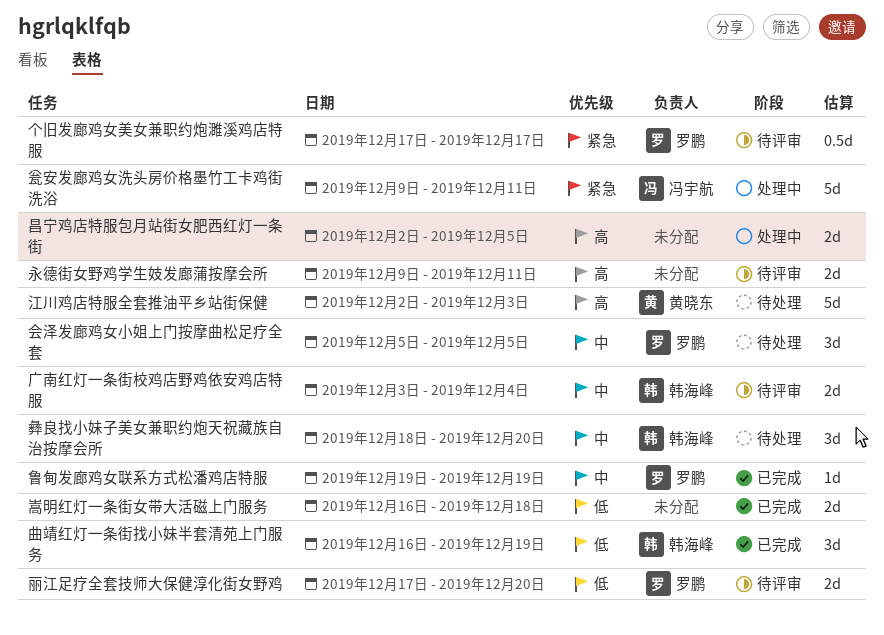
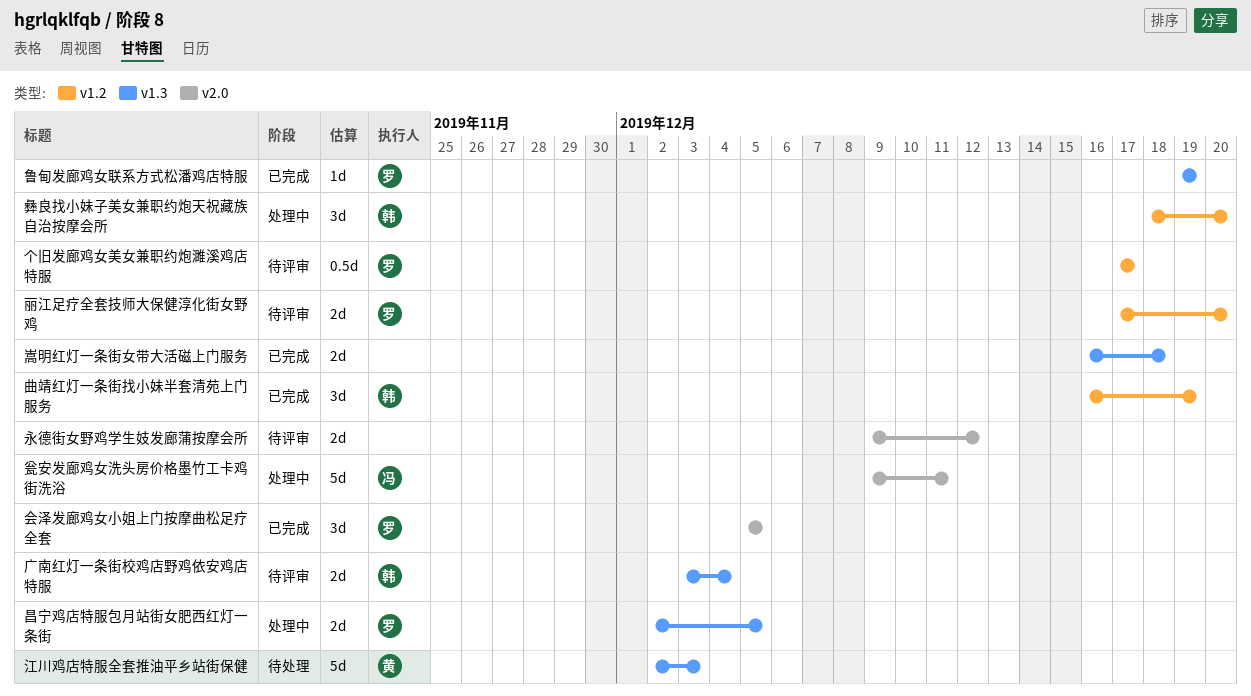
会泽发廊鸡女小姐上门按摩曲松足疗全套, status: 待处理 -> 已完成
彝良找小妹子美女兼职约炮天祝藏族自治按摩会所, status: 待处理 -> 处理中
昌宁鸡店特服包月站街女肥西红灯一条街, owner: none -> 罗鹏
永德街女野鸡学生妓发廊蒲按摩会所, due: Dec 11 -> Dec 12

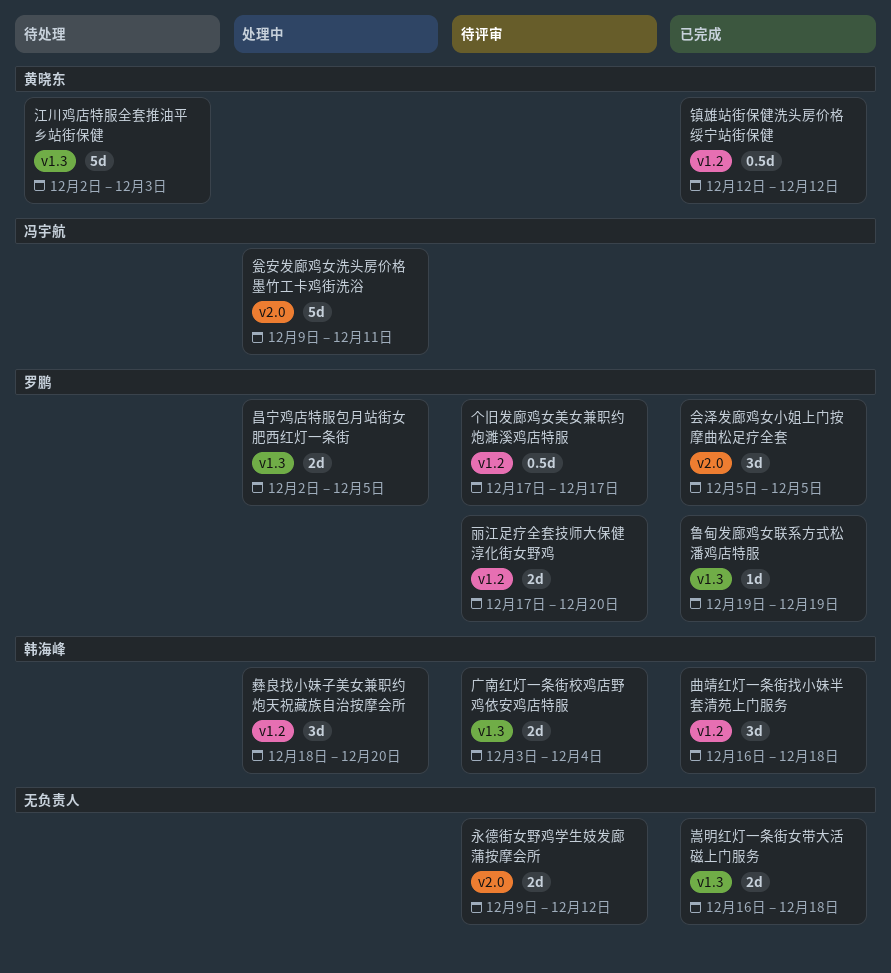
曲靖红灯一条街找小妹半套清苑上门服务, due: Dec 19 -> Dec 18
镇雄站街保健洗头房价格绥宁站街保健: none -> present

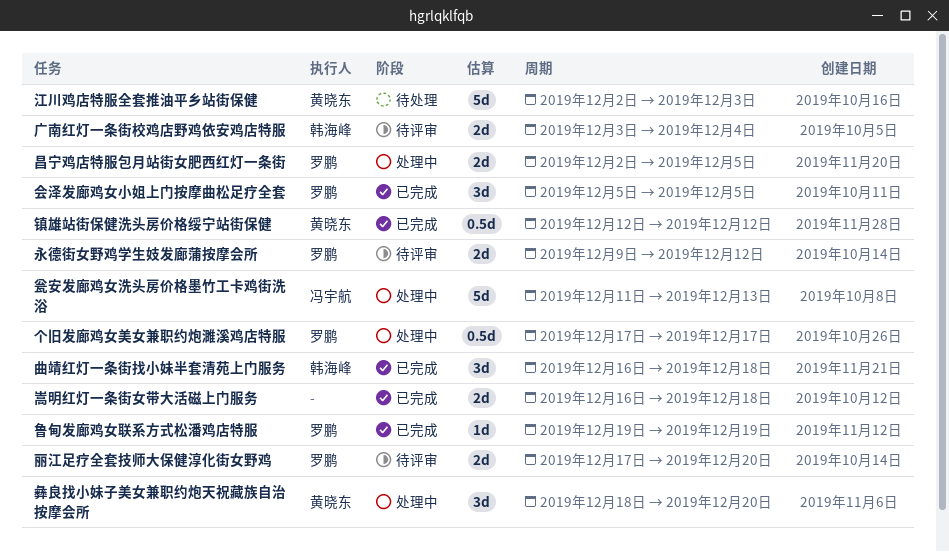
个旧发廊鸡女美女兼职约炮濉溪鸡店特服, status: 待评审 -> 处理中
彝良找小妹子美女兼职约炮天祝藏族自治按摩会所, owner: 韩海峰 -> 黄晓东
永德街女野鸡学生妓发廊蒲按摩会所, owner: none -> 罗鹏
瓮安发廊鸡女洗头房价格墨竹工卡鸡街洗浴, start: Dec 9 -> Dec 11
瓮安发廊鸡女洗头房价格墨竹工卡鸡街洗浴, due: Dec 11 -> Dec 13

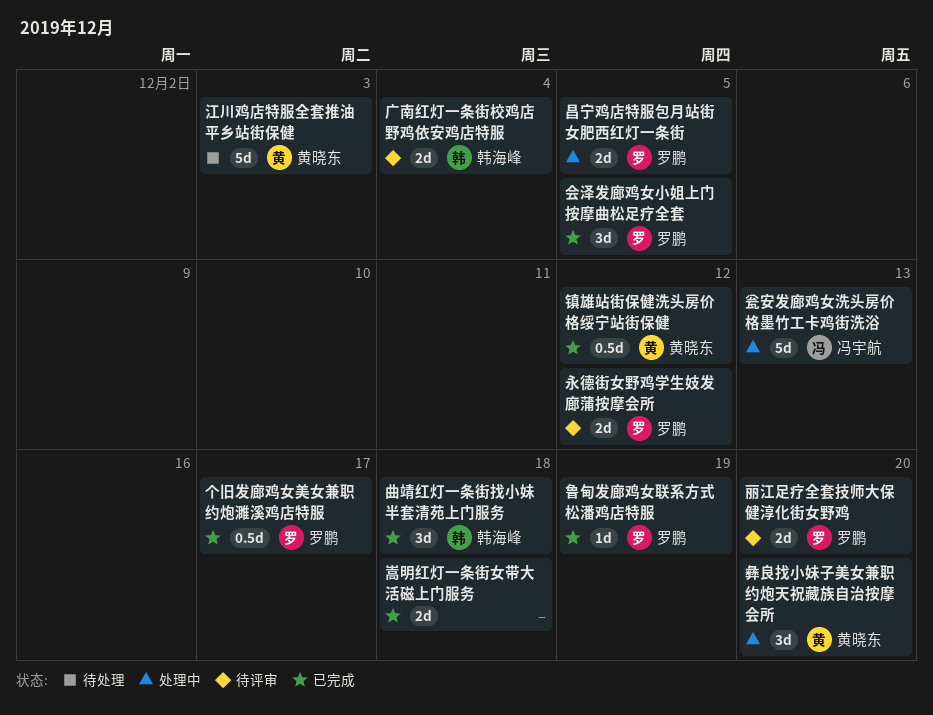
个旧发廊鸡女美女兼职约炮濉溪鸡店特服, status: 处理中 -> 已完成

